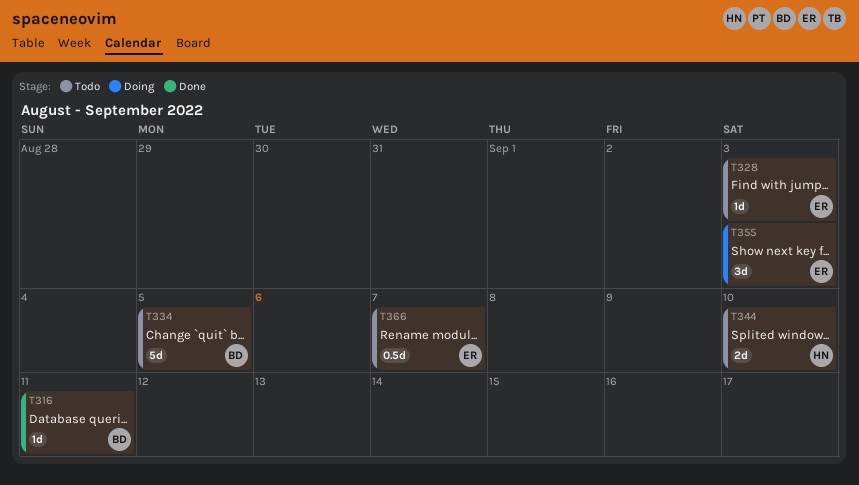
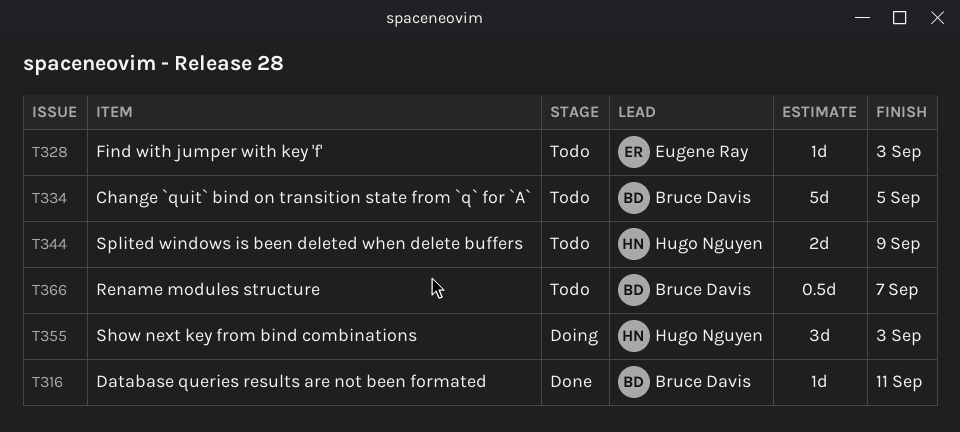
T344, due: Sep 10 -> Sep 9
T355, owner: Eugene Ray -> Hugo Nguyen
T366, owner: Eugene Ray -> Bruce Davis

